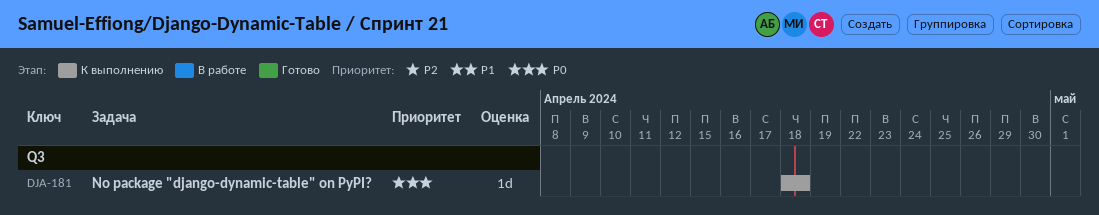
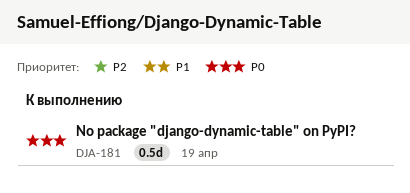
DJA-181, estimate: 1d -> 0.5d
DJA-181, due: Apr 18 -> Apr 19

